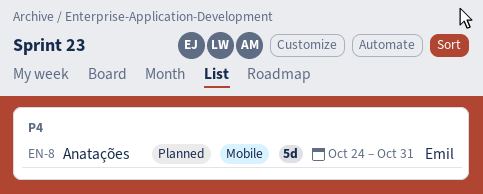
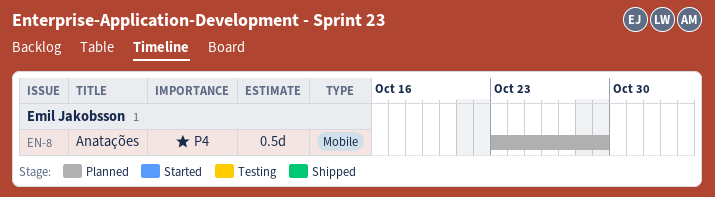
EN-8, estimate: 5d -> 0.5d
EN-8, start: Oct 24 -> Oct 23
EN-8, due: Oct 31 -> Oct 29

